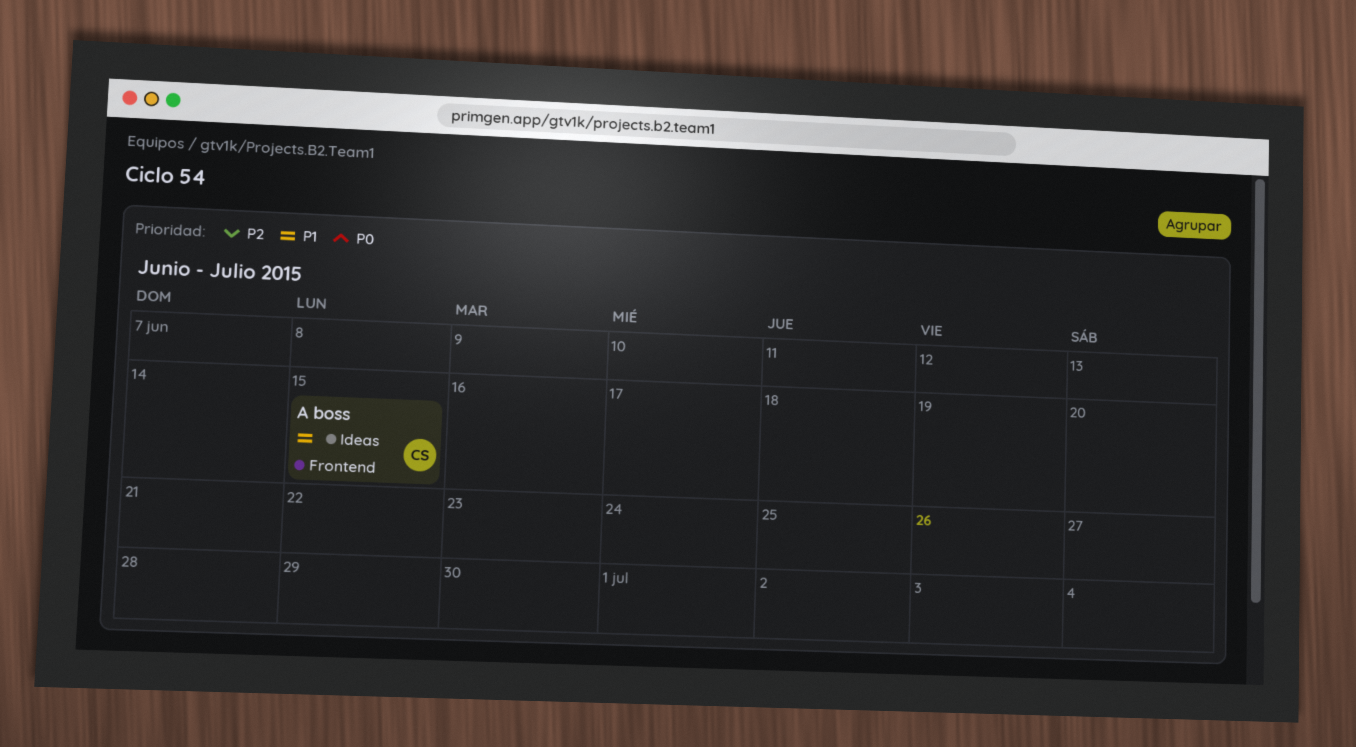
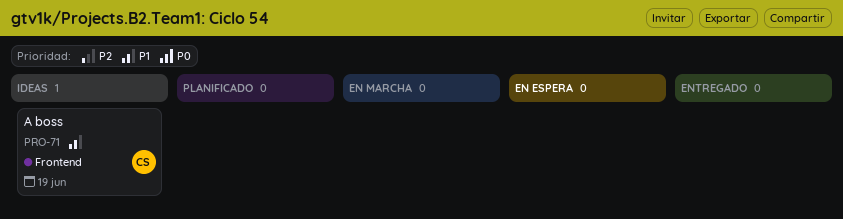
A boss, due: Jun 15 -> Jun 19

